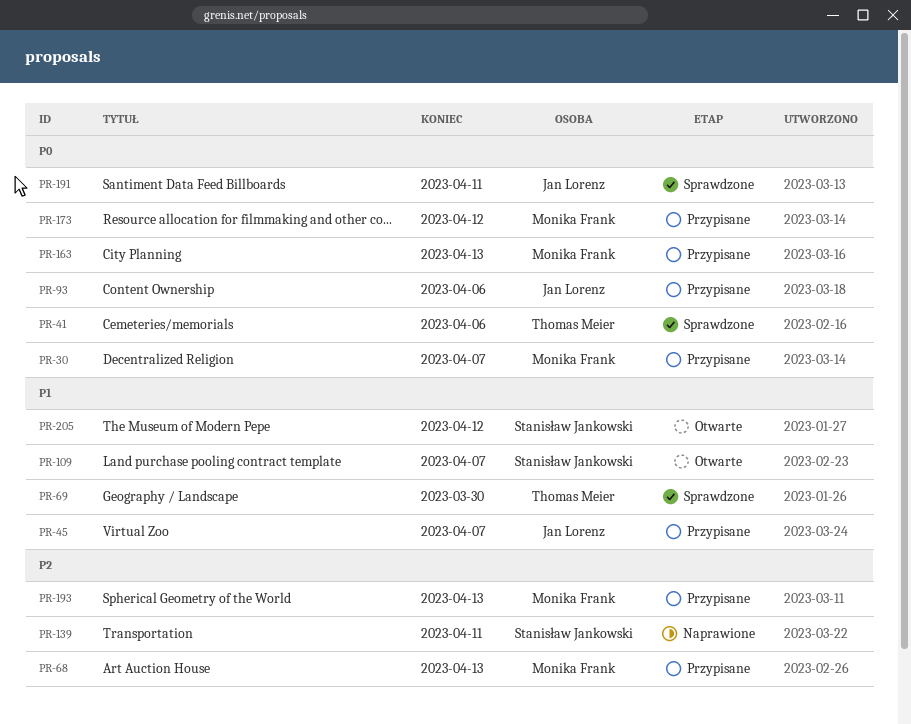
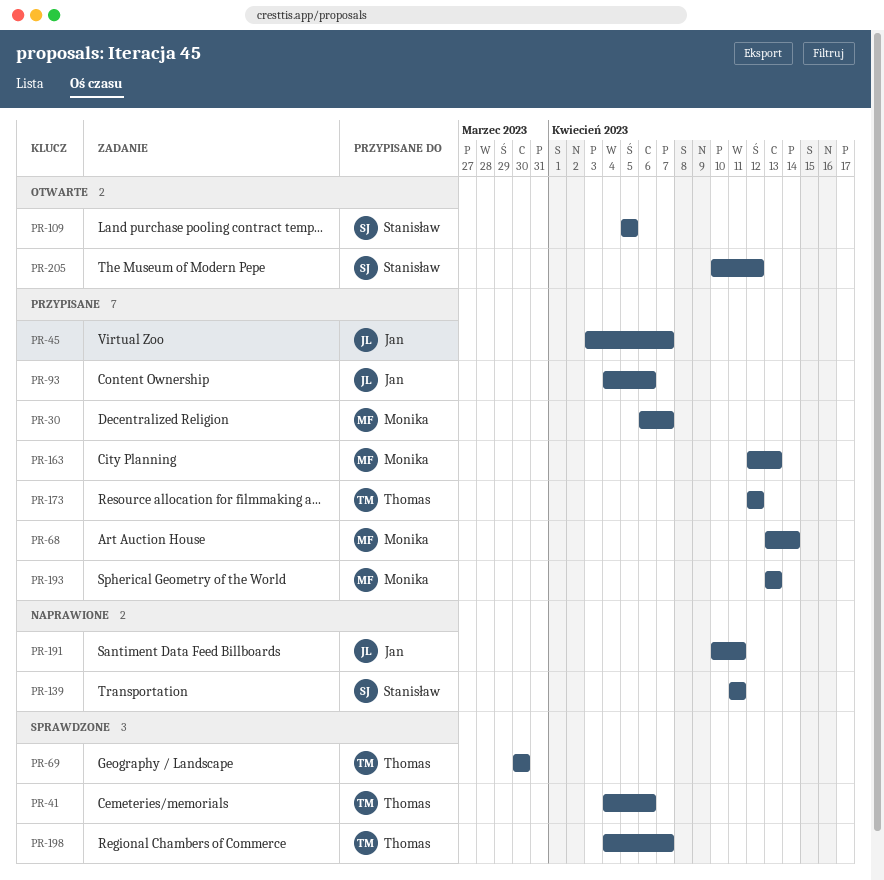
PR-68, due: Apr 13 -> Apr 14
PR-109, due: Apr 7 -> Apr 5
PR-173, owner: Monika Frank -> Thomas Meier
PR-191, status: Sprawdzone -> Naprawione
PR-198: none -> present

